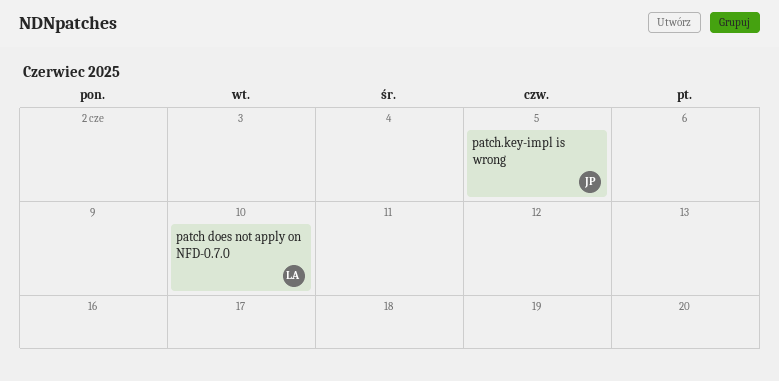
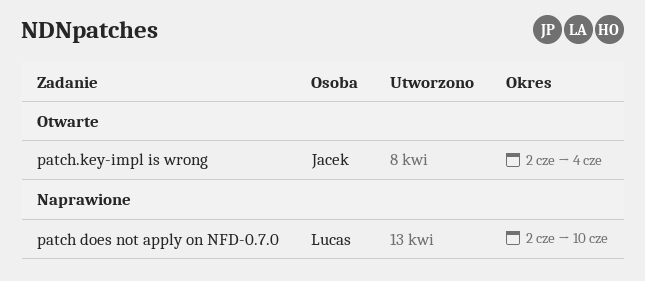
patch.key-impl is wrong, due: Jun 5 -> Jun 4

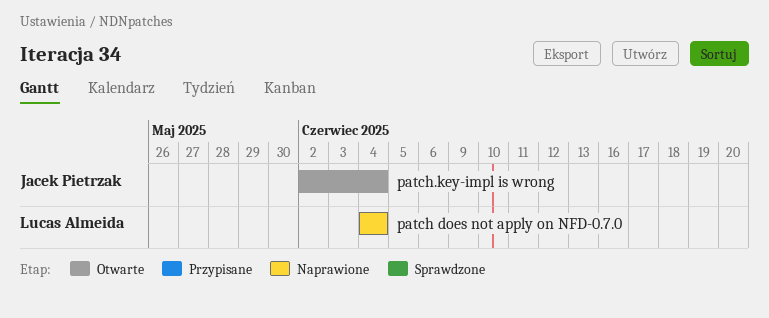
patch does not apply on NFD-0.7.0, start: Jun 2 -> Jun 4
patch does not apply on NFD-0.7.0, due: Jun 10 -> Jun 4

